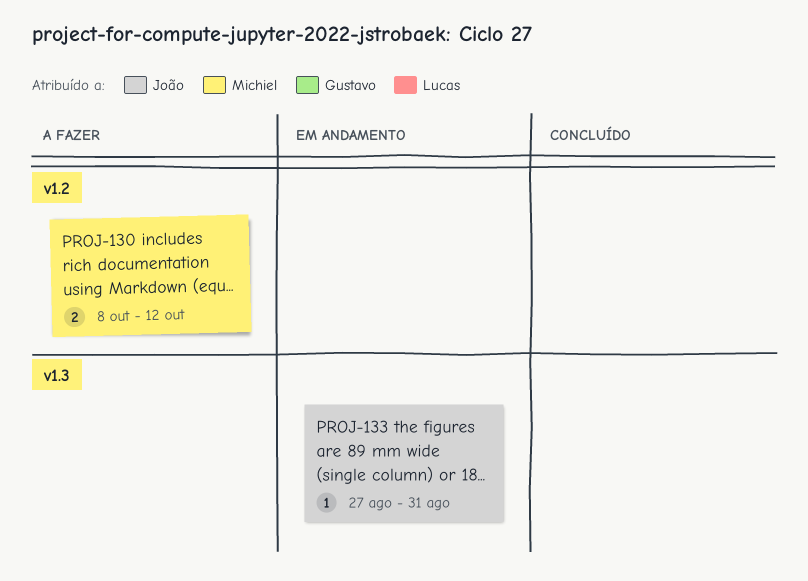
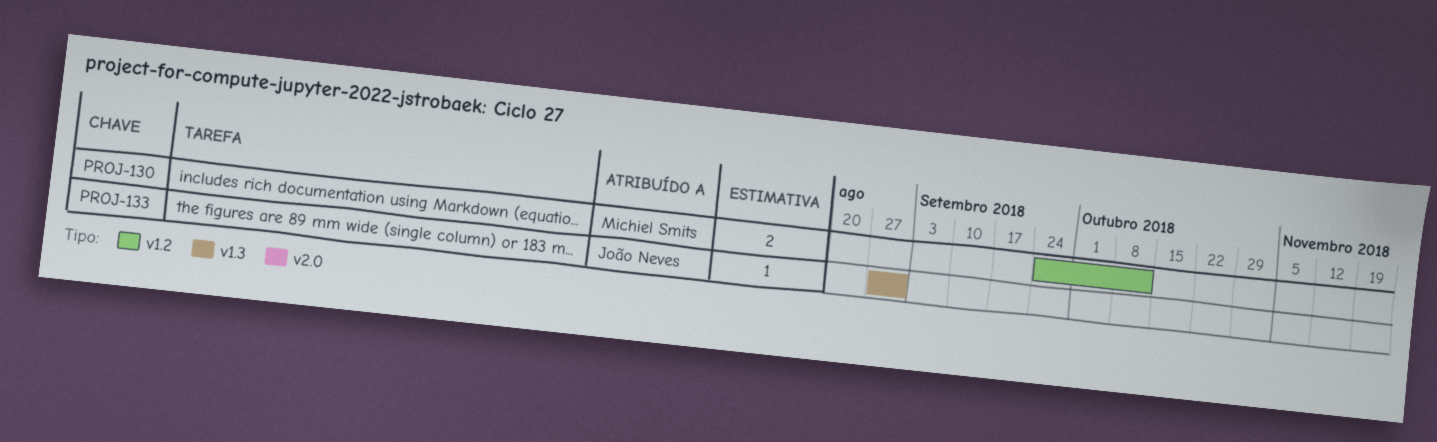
PROJ-130, start: Oct 8 -> Sep 24

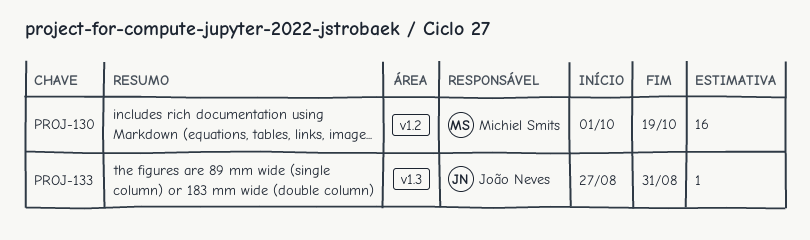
PROJ-130, estimate: 2 -> 16
PROJ-130, start: Sep 24 -> Oct 1
PROJ-130, due: Oct 12 -> Oct 19

